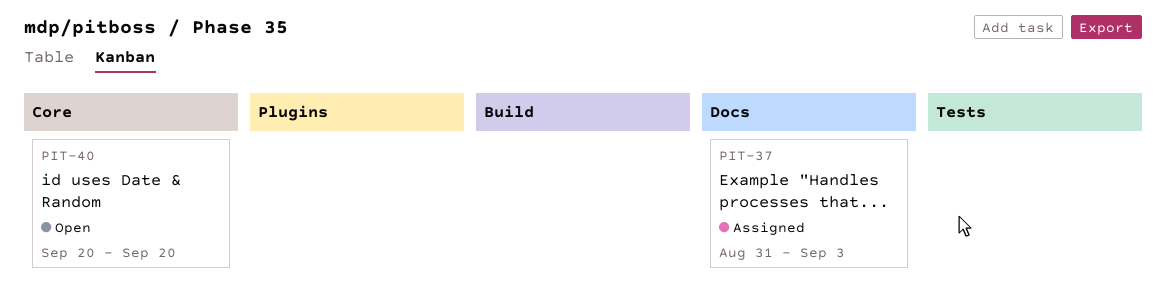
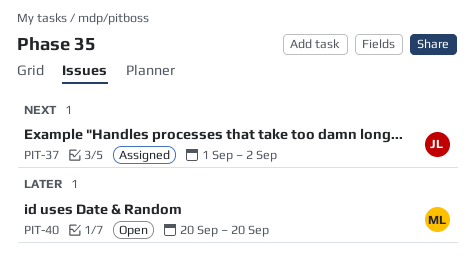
PIT-37, start: Aug 31 -> Sep 1
PIT-37, due: Sep 3 -> Sep 2

